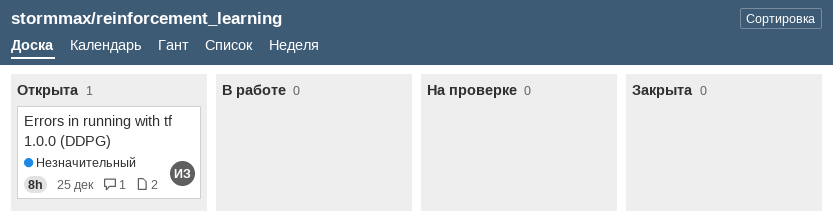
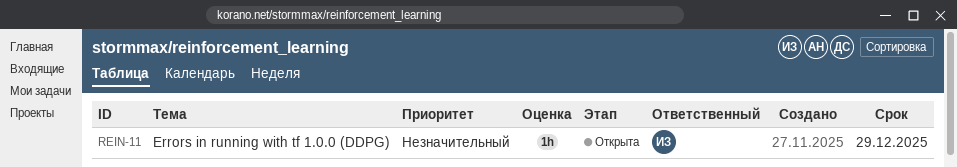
Errors in running with tf 1.0.0 (DDPG), estimate: 8h -> 1h
Errors in running with tf 1.0.0 (DDPG), due: Dec 25 -> Dec 29

